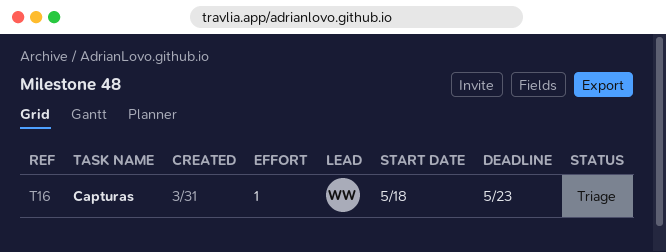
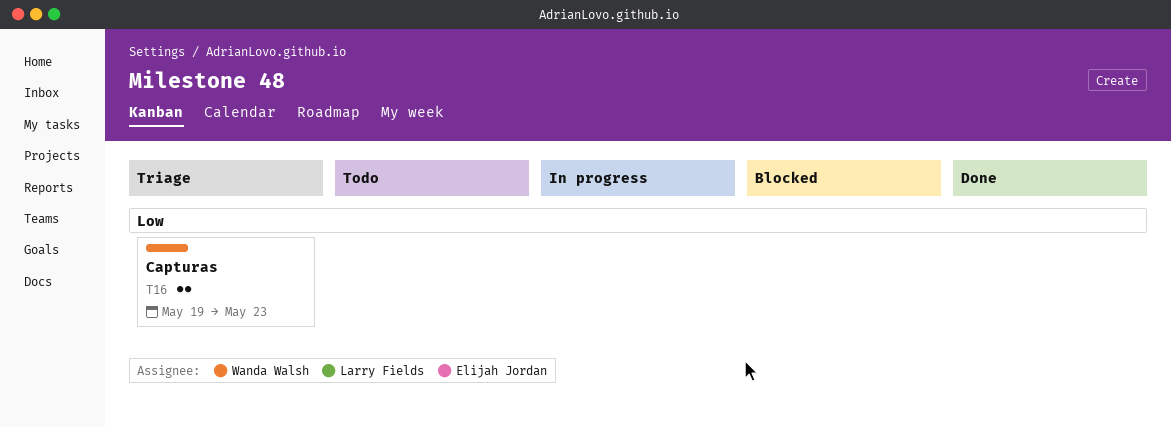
T16, estimate: 1 -> 2
T16, start: May 18 -> May 19

